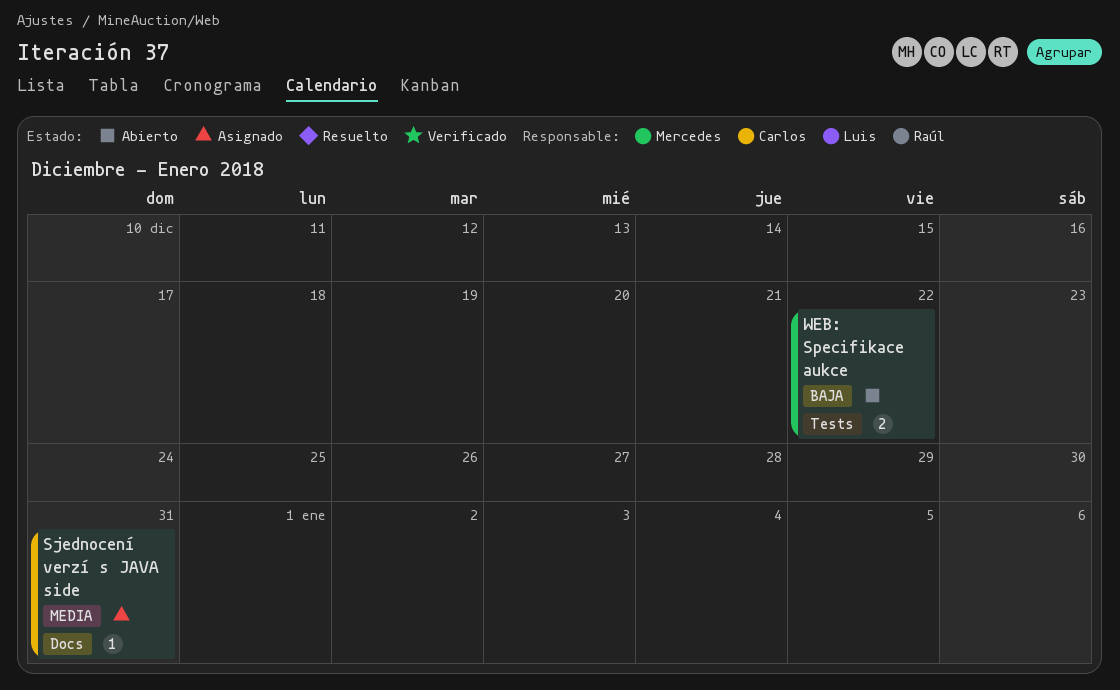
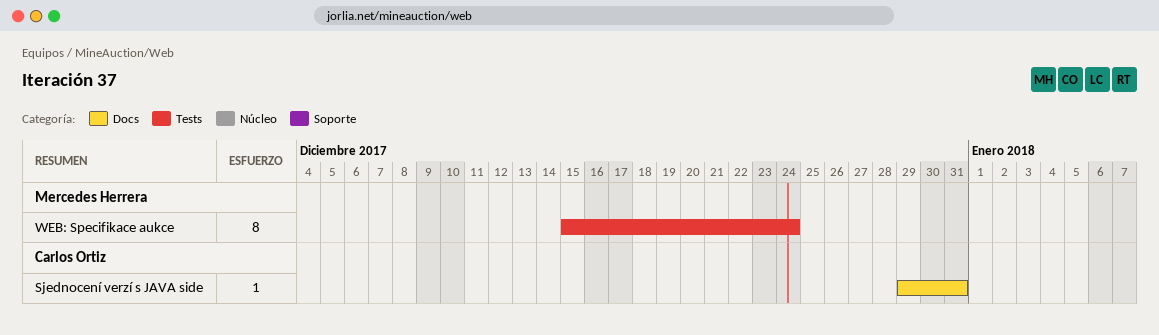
WEB: Specifikace aukce, estimate: 2 -> 8
WEB: Specifikace aukce, due: Dec 22 -> Dec 24

